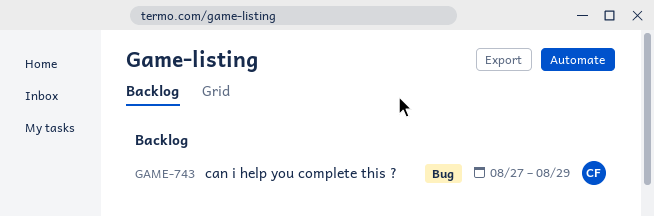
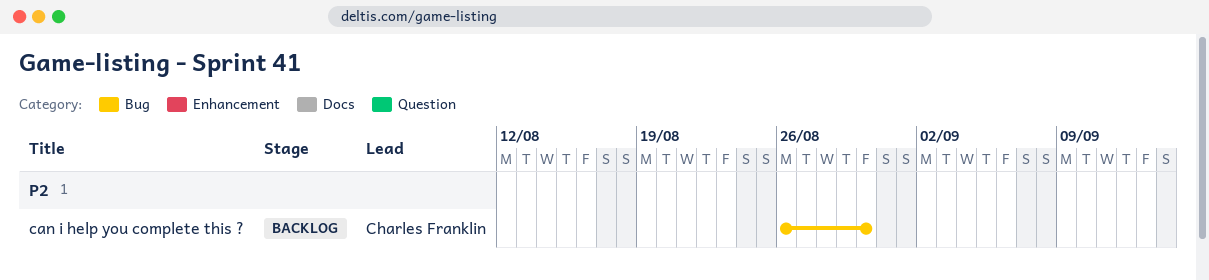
can i help you complete this ?, start: Aug 27 -> Aug 26
can i help you complete this ?, due: Aug 29 -> Aug 30

